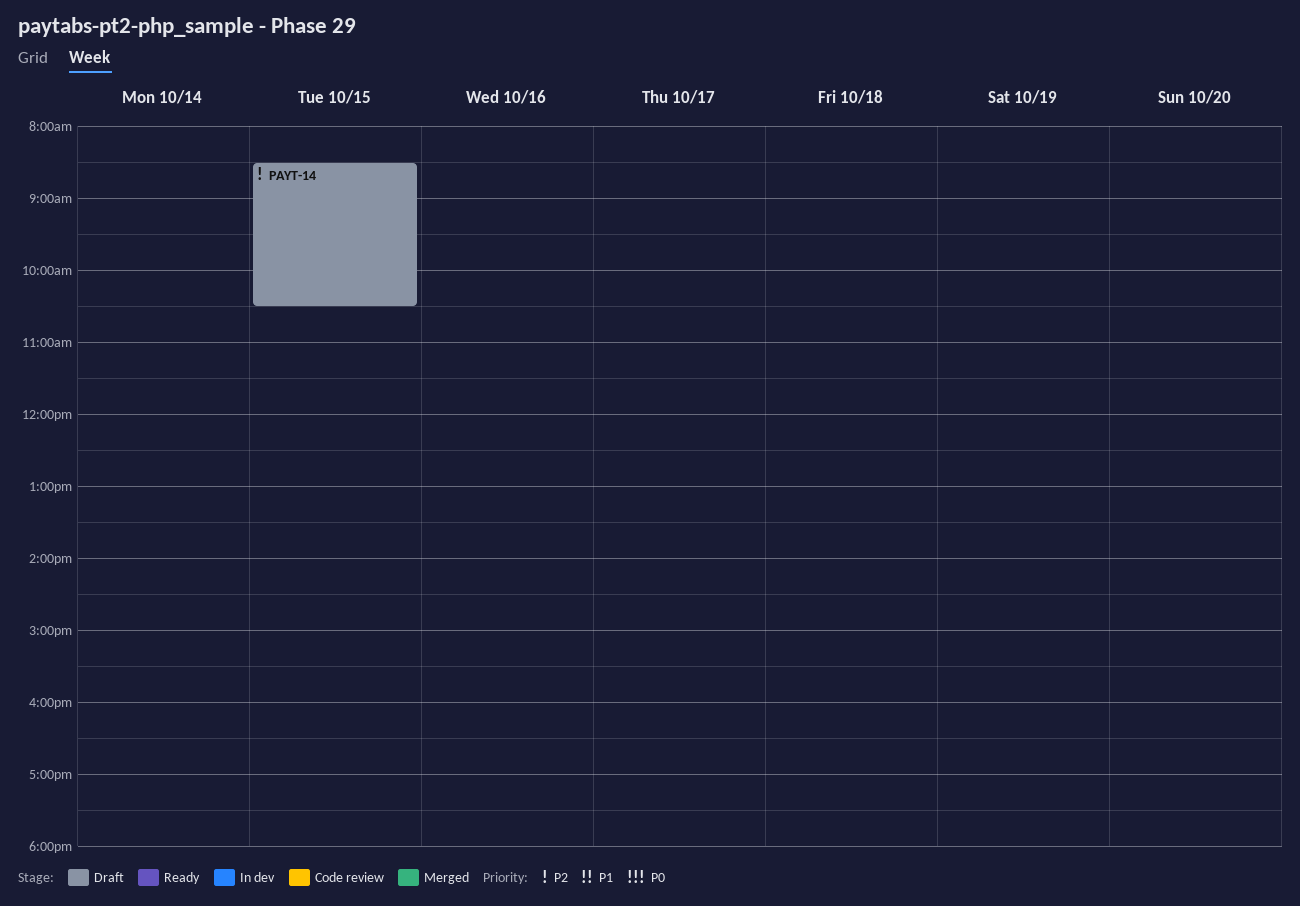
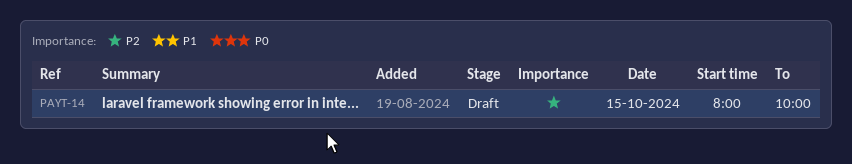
PAYT-14, begins: 08:30 -> 08:00
PAYT-14, ends: 10:30 -> 10:00

